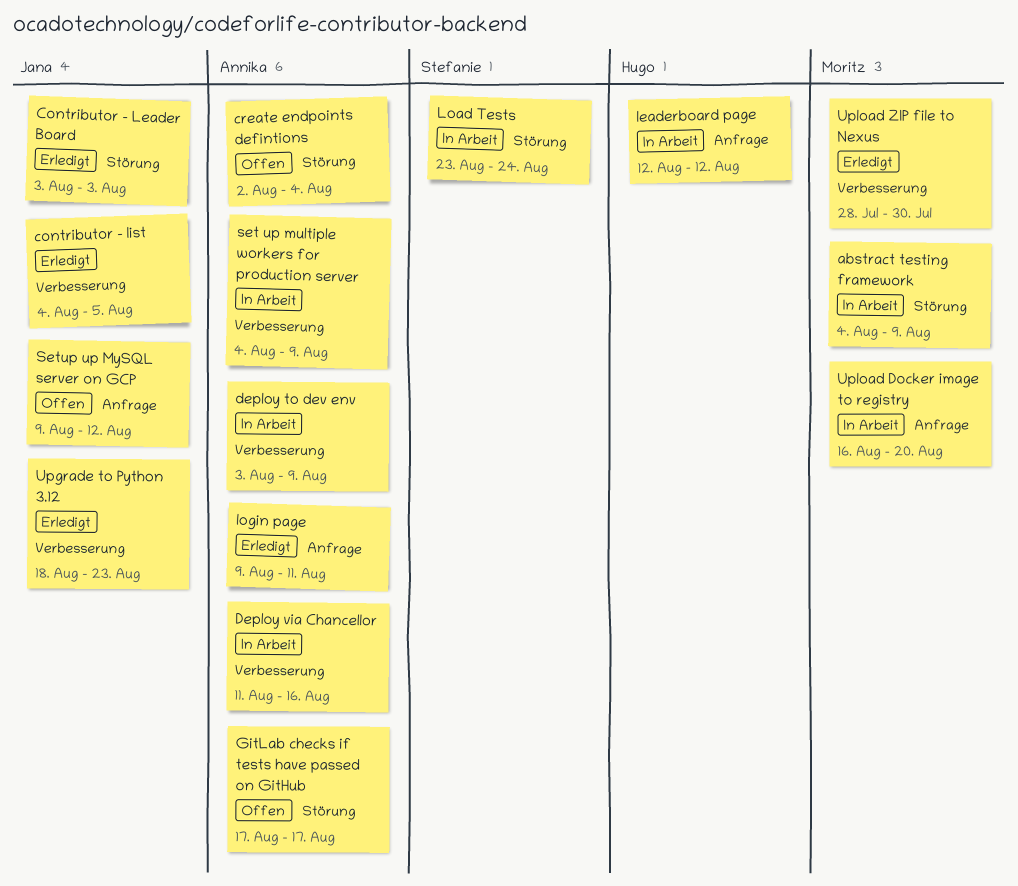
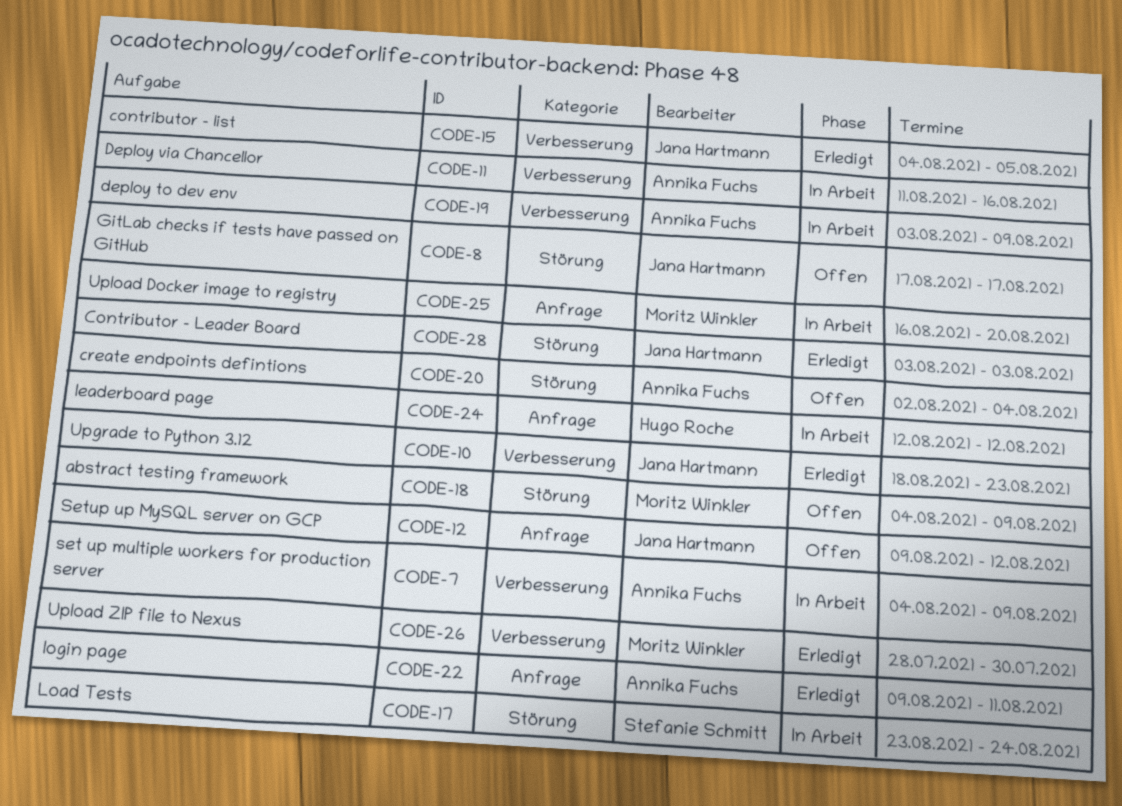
abstract testing framework, status: In Arbeit -> Offen
GitLab checks if tests have passed on GitHub, owner: Annika Fuchs -> Jana Hartmann

